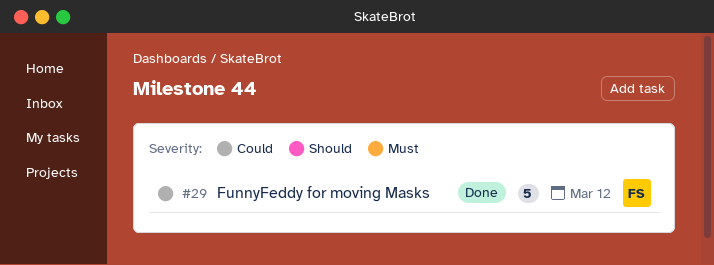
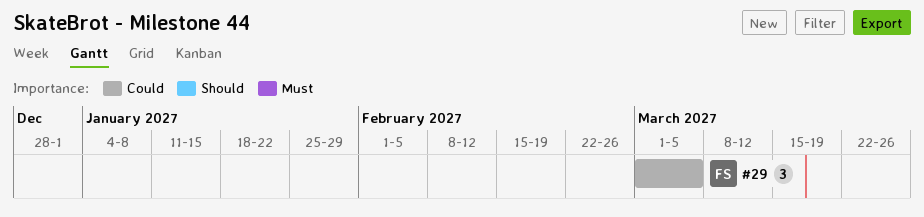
#29, estimate: 5 -> 3
#29, due: Mar 12 -> Mar 5

